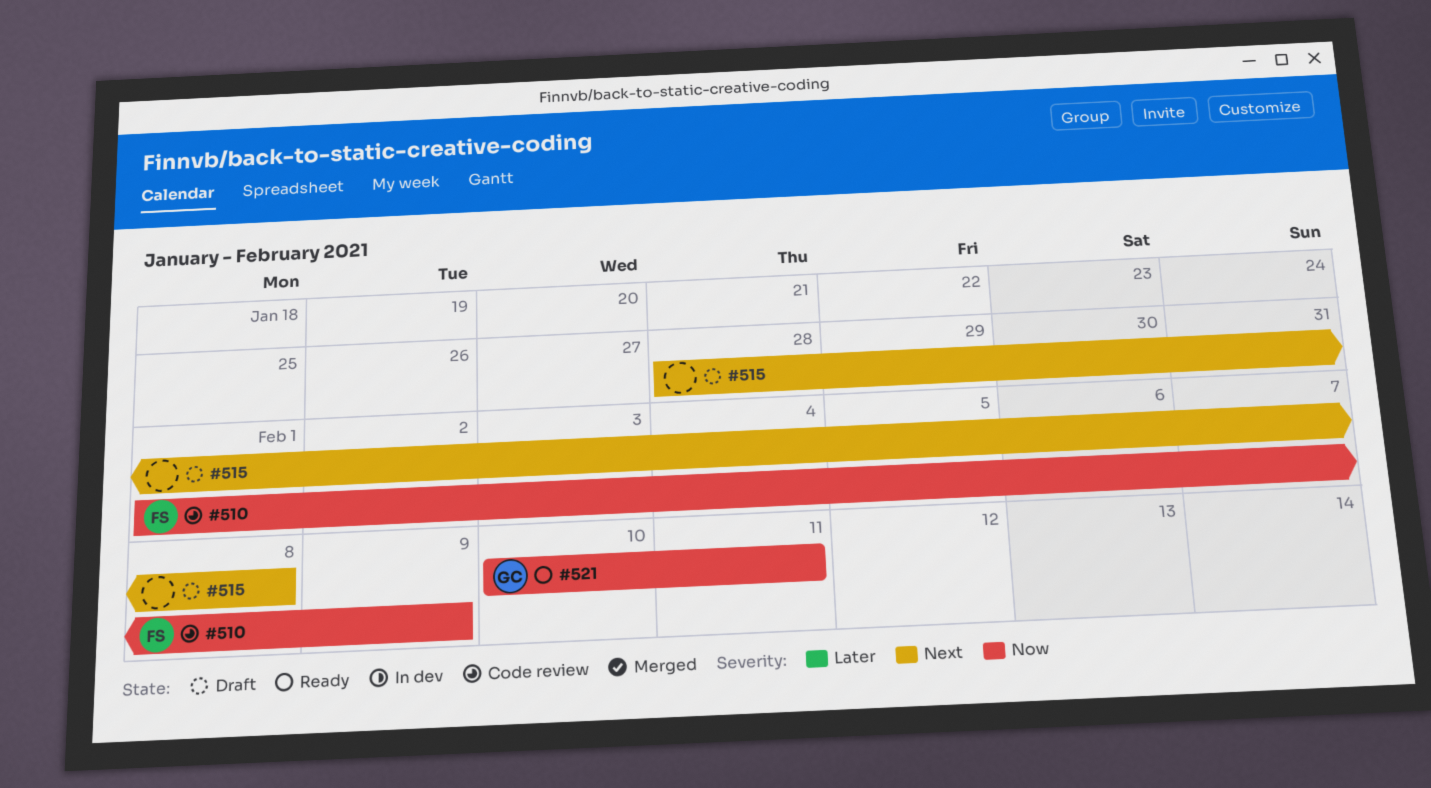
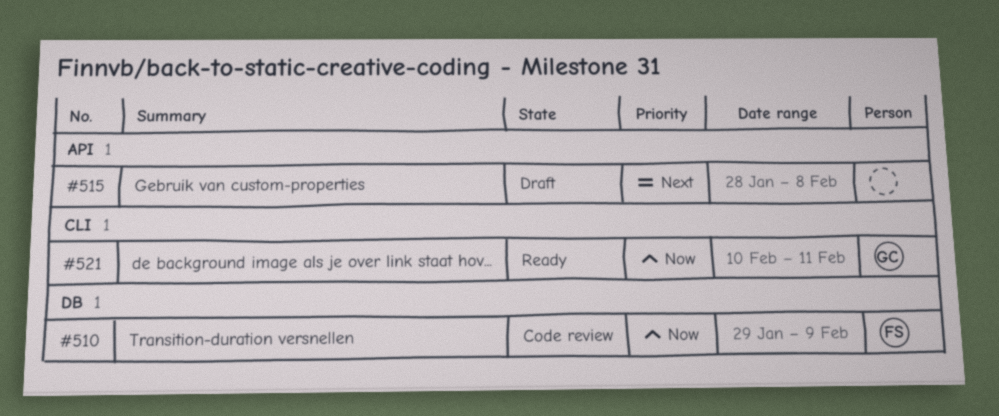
#510, start: Feb 1 -> Jan 29

